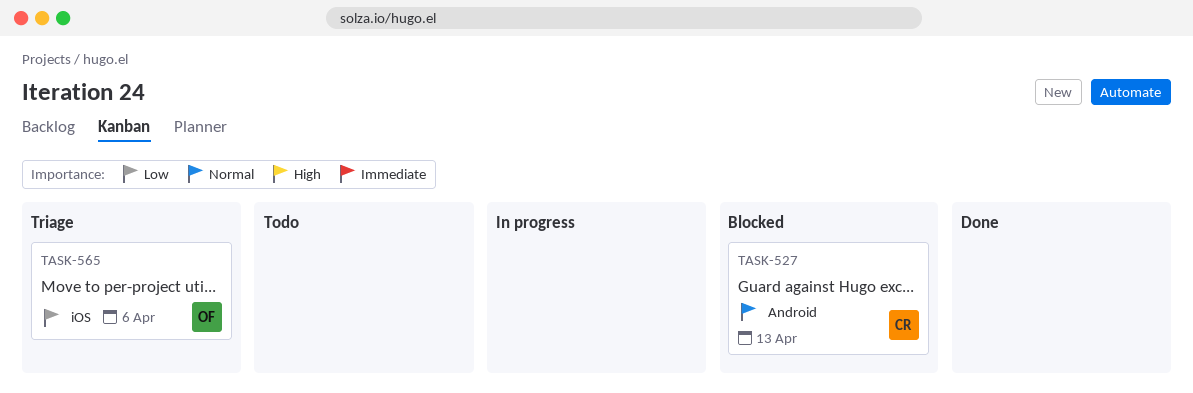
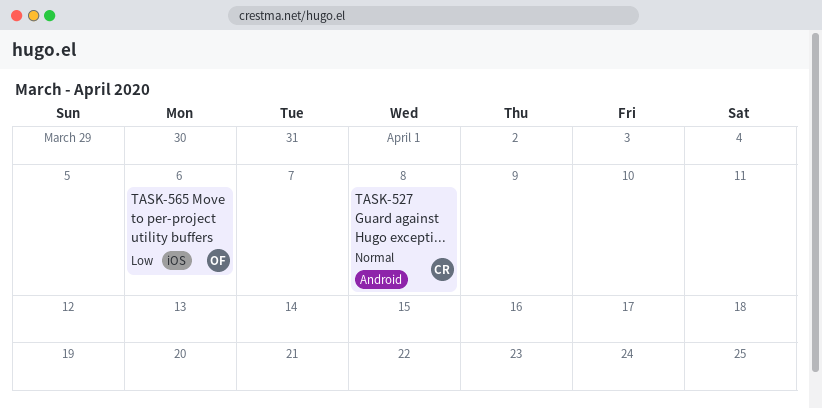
TASK-527, due: Apr 13 -> Apr 8

